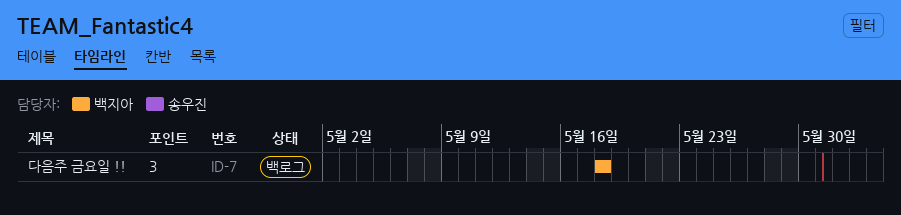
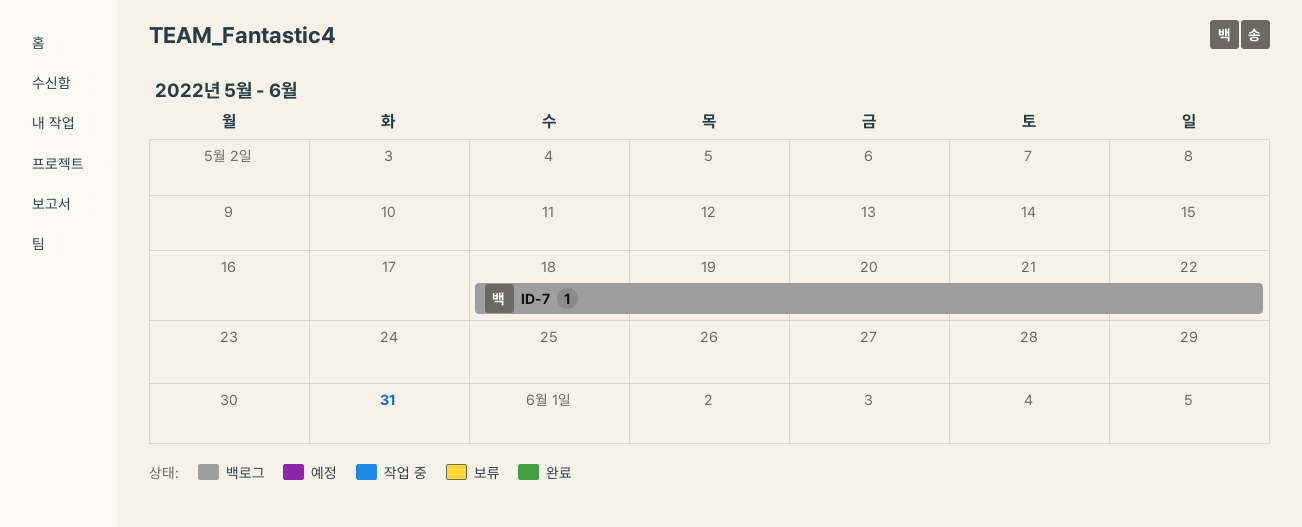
ID-7, estimate: 3 -> 1
ID-7, due: May 18 -> May 22

